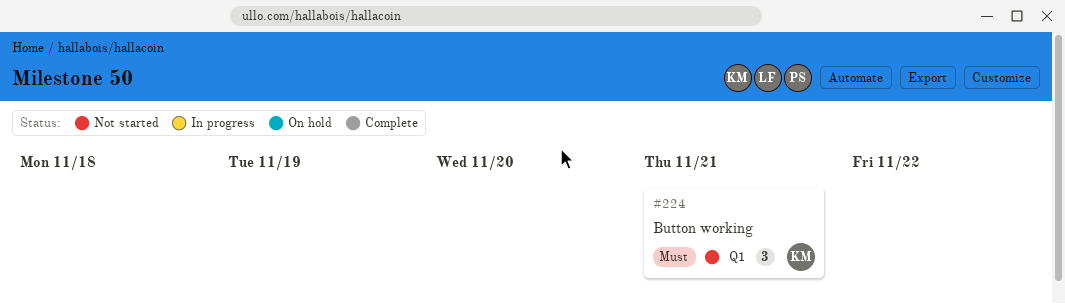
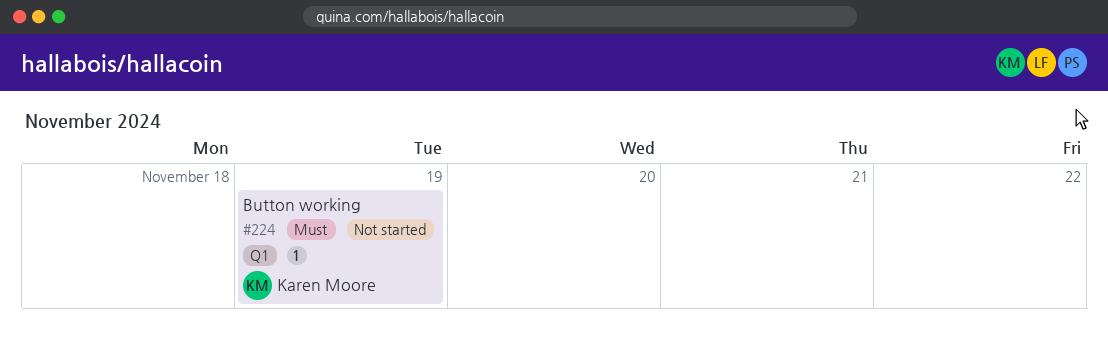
#224, estimate: 3 -> 1
#224, due: Nov 21 -> Nov 19

